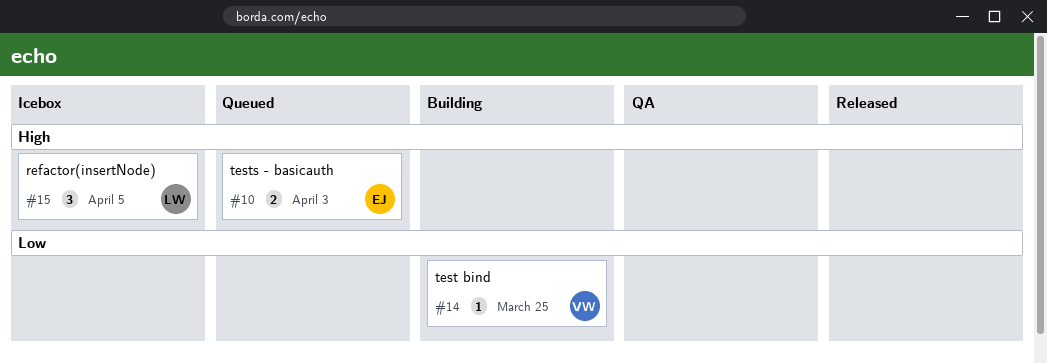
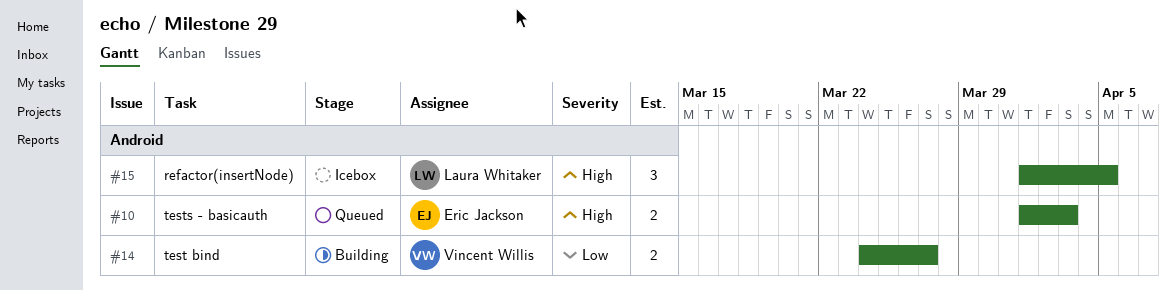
#14, estimate: 1 -> 2
#14, due: Mar 25 -> Mar 27

